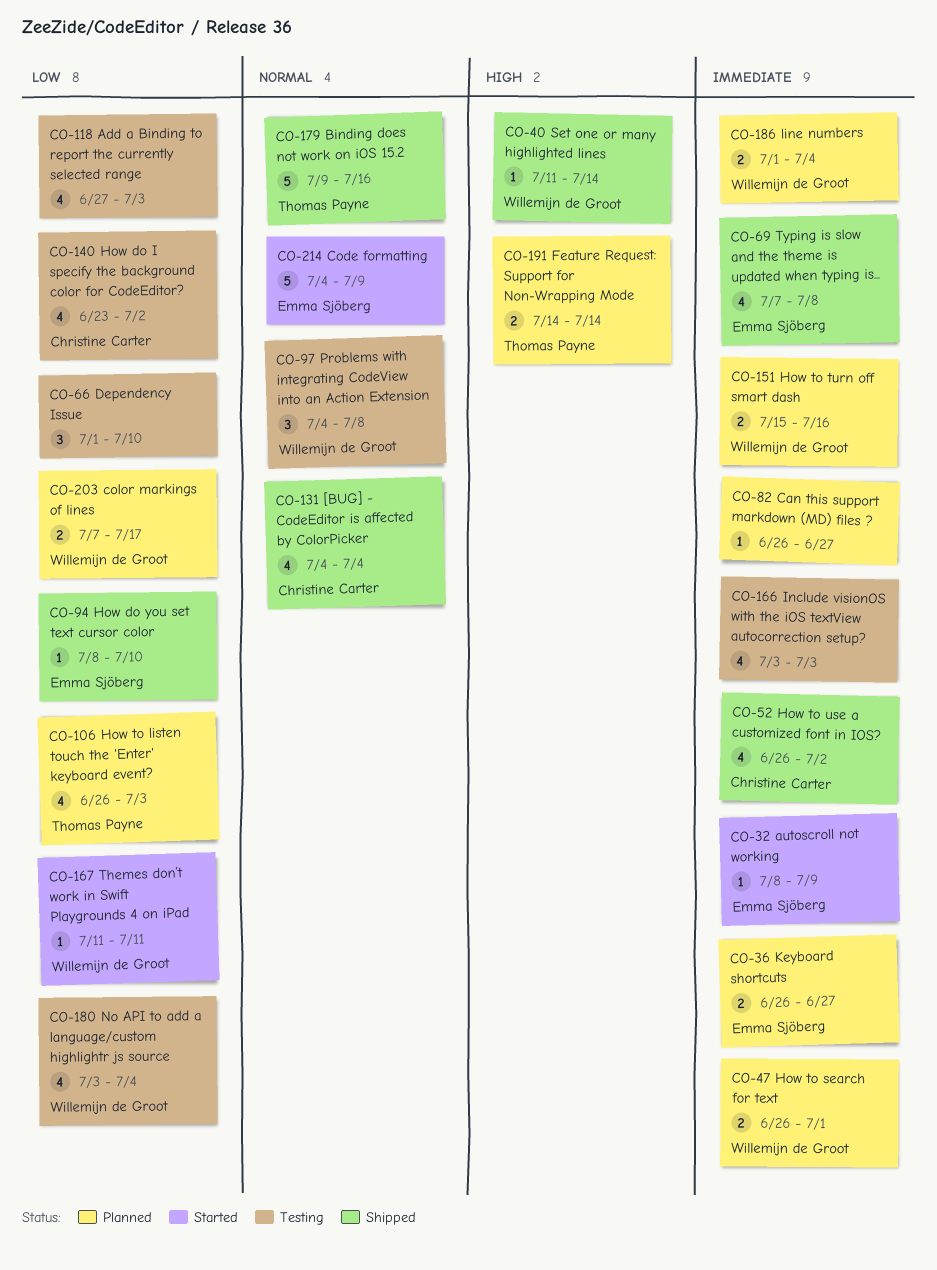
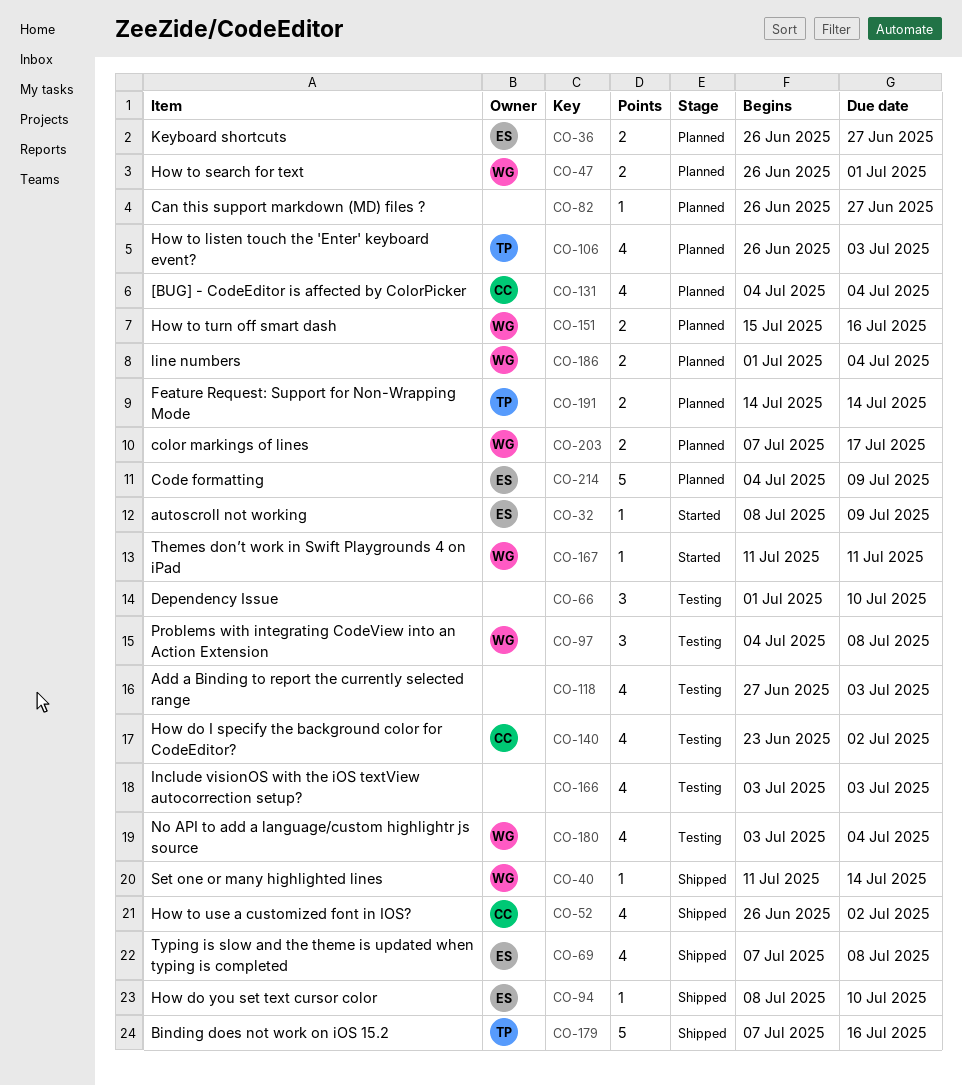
CO-131, status: Shipped -> Planned
CO-179, start: Jul 9 -> Jul 7
CO-214, status: Started -> Planned

